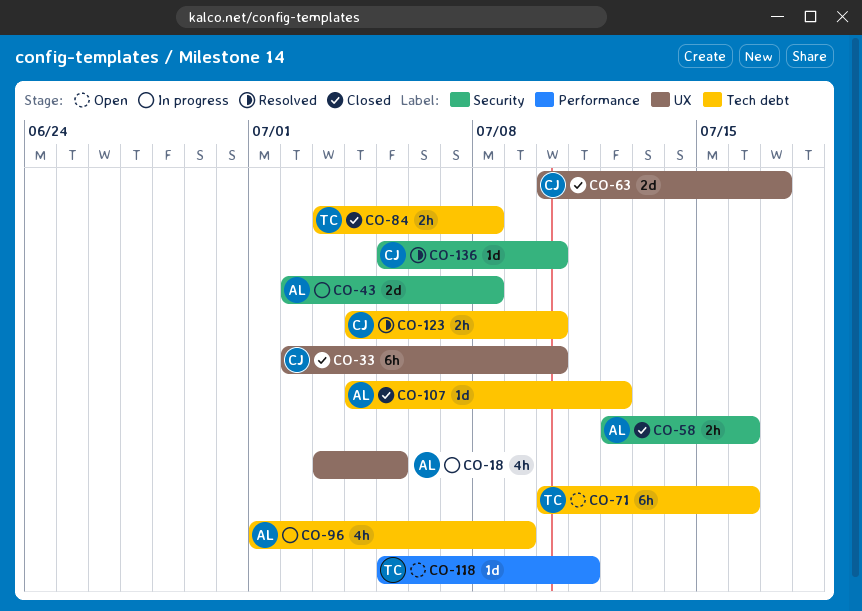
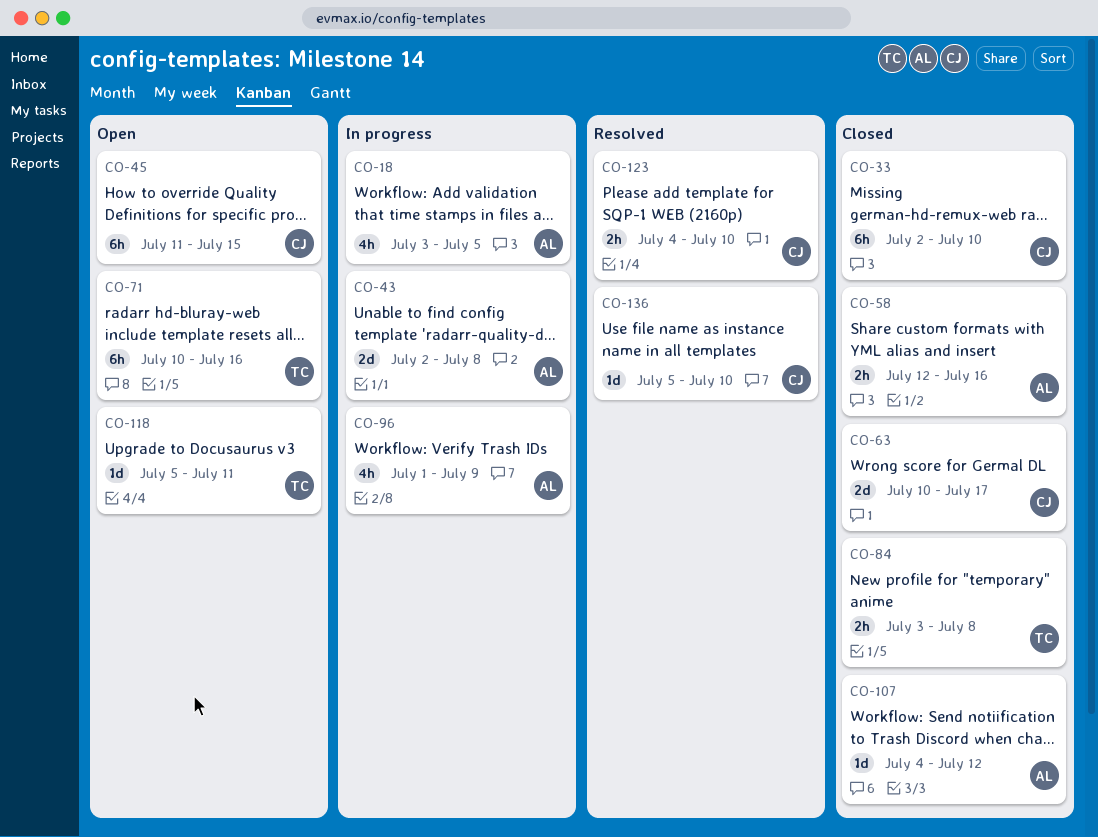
CO-45: none -> present

